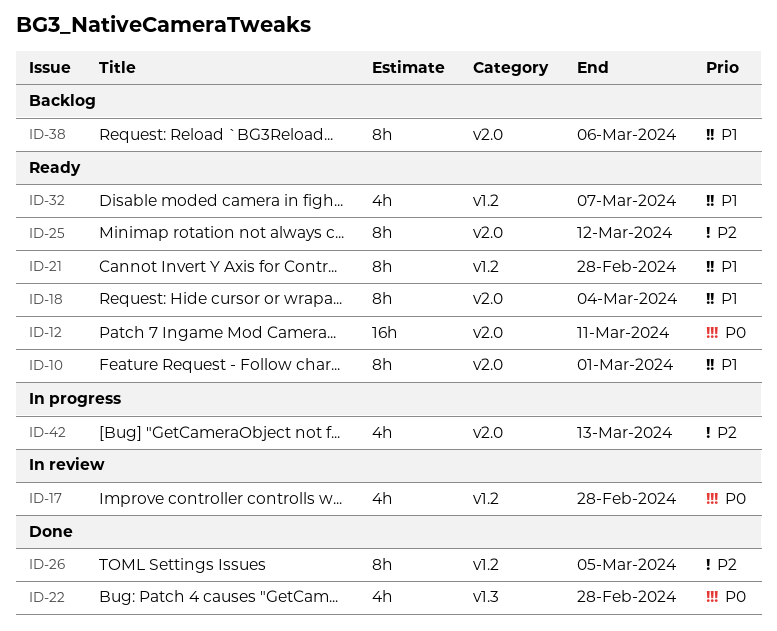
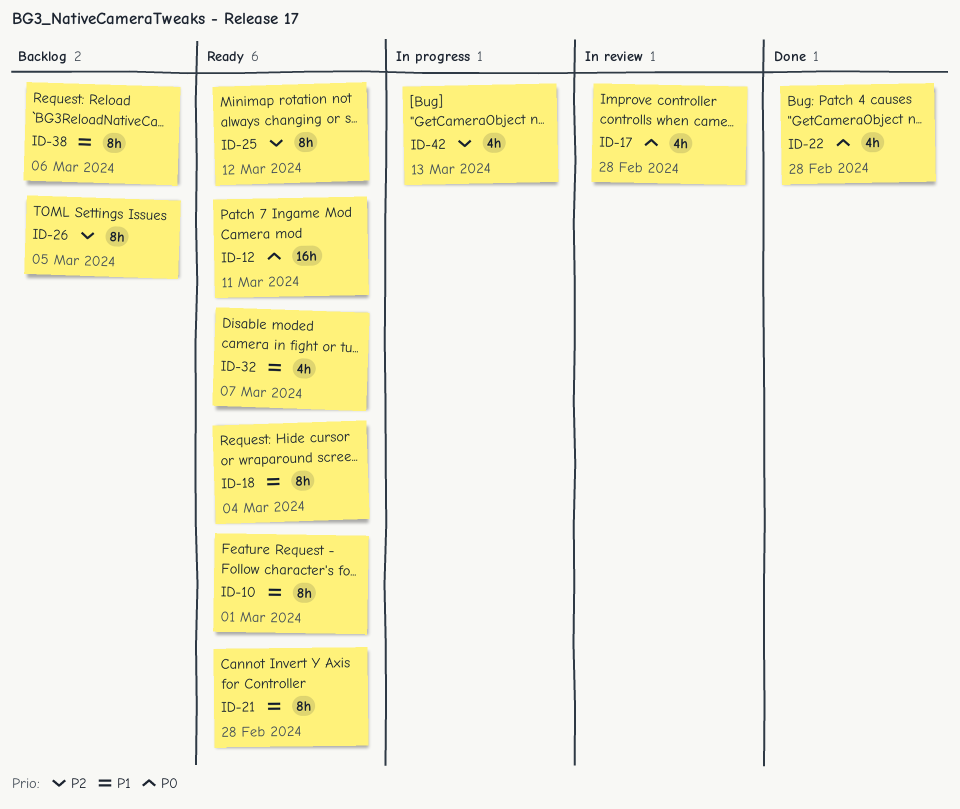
ID-26, status: Done -> Backlog

